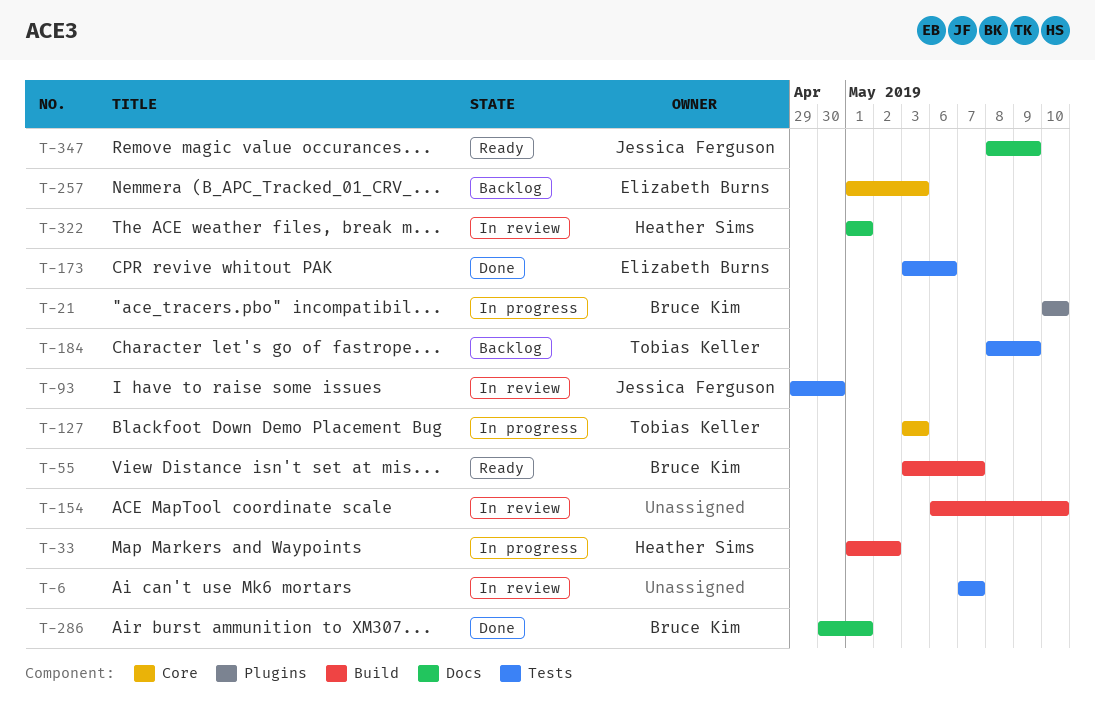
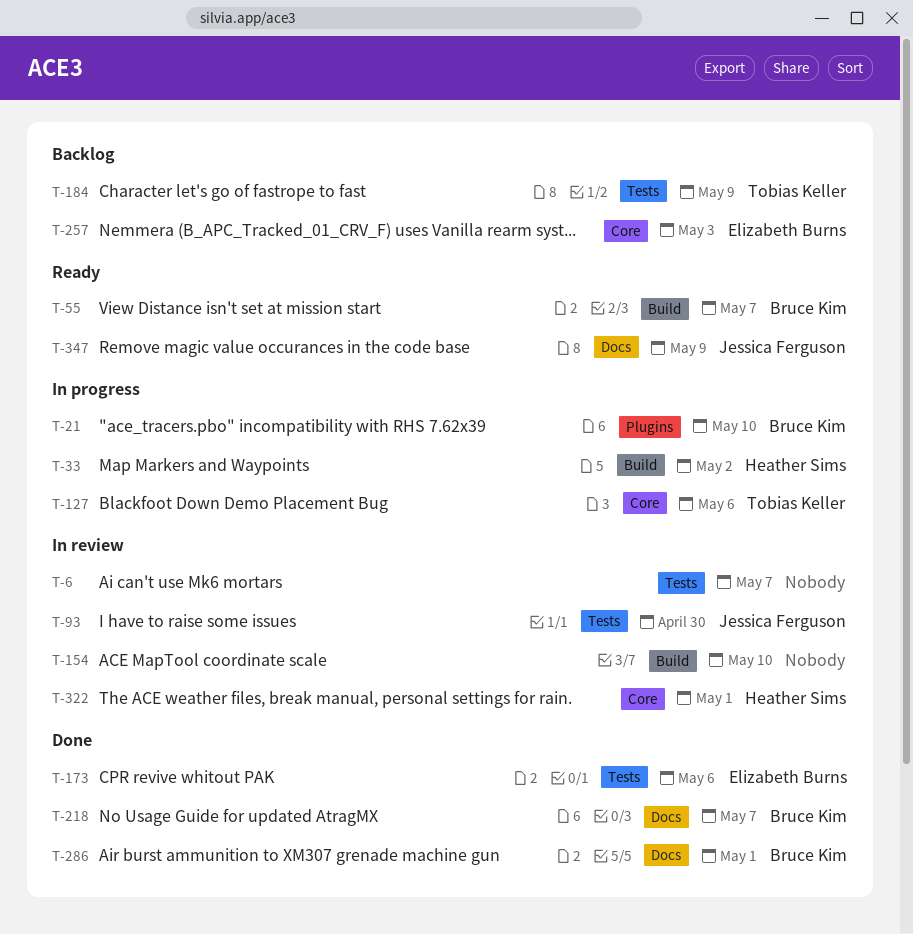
T-127, due: May 3 -> May 6
T-218: none -> present
T-322, label: Docs -> Core

